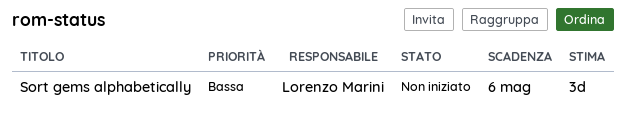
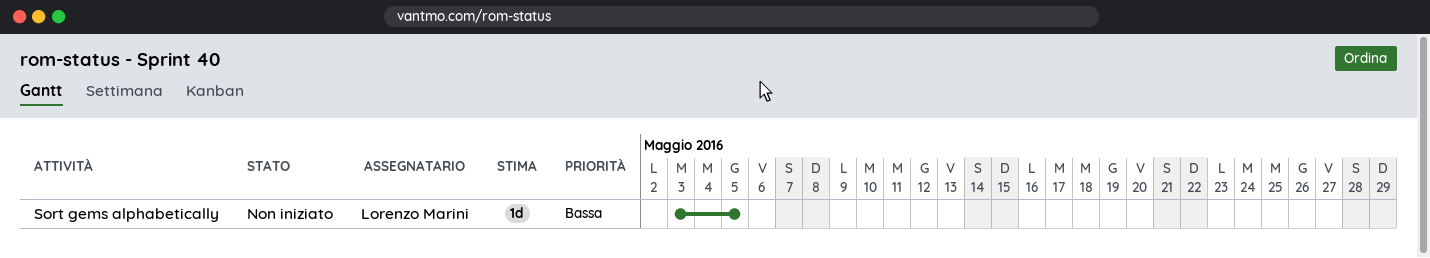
Sort gems alphabetically, estimate: 3d -> 1d
Sort gems alphabetically, due: May 6 -> May 5

